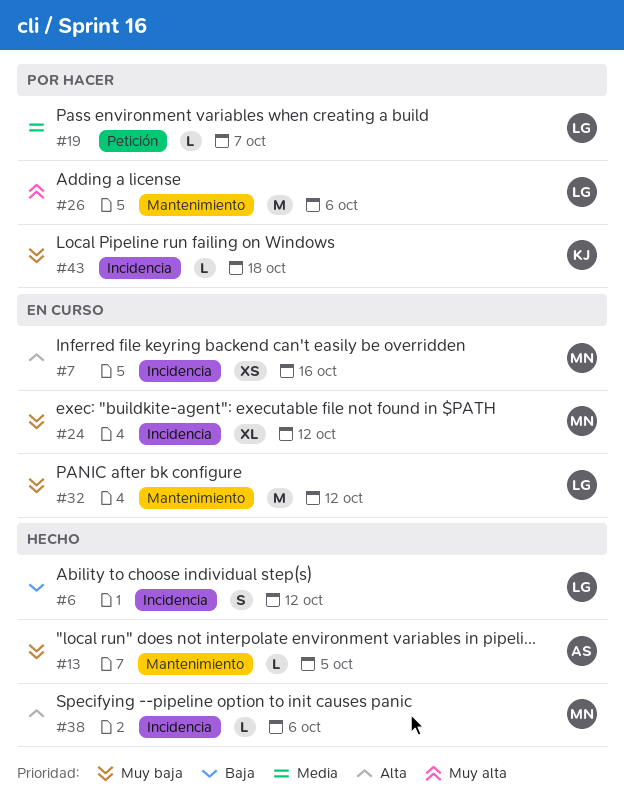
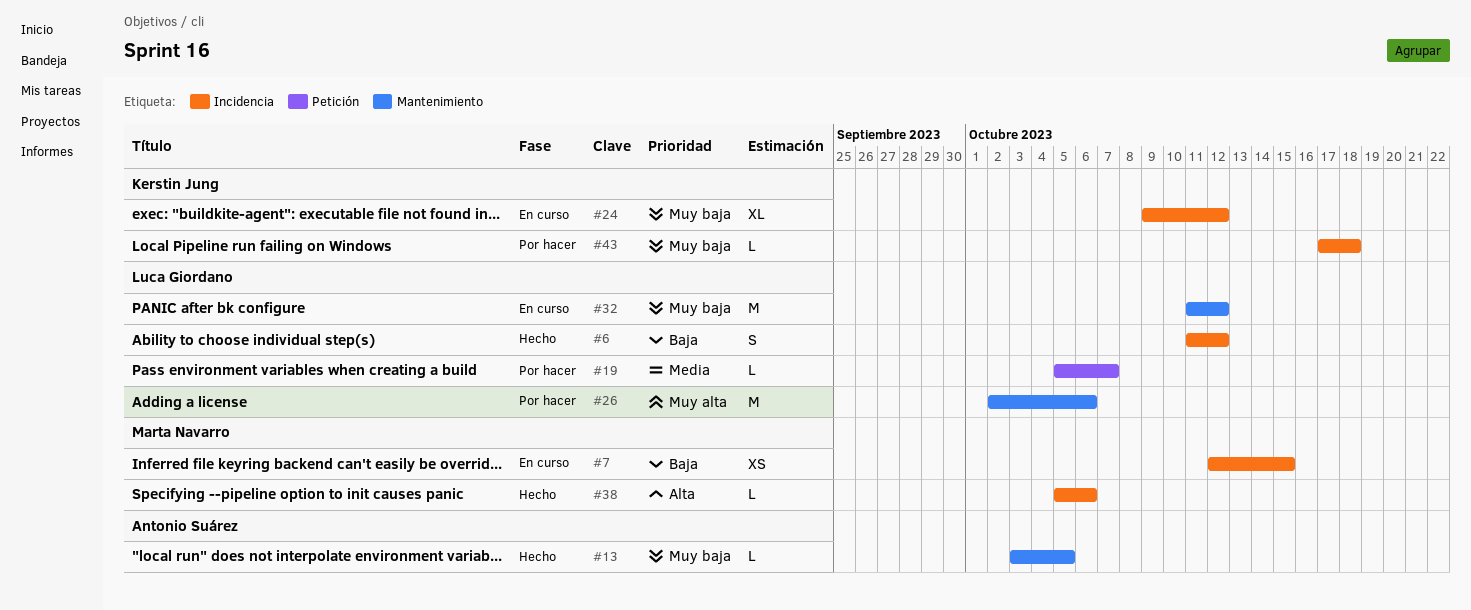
#7, priority: Alta -> Baja
#7, due: Oct 16 -> Oct 15
#24, owner: Marta Navarro -> Kerstin Jung

